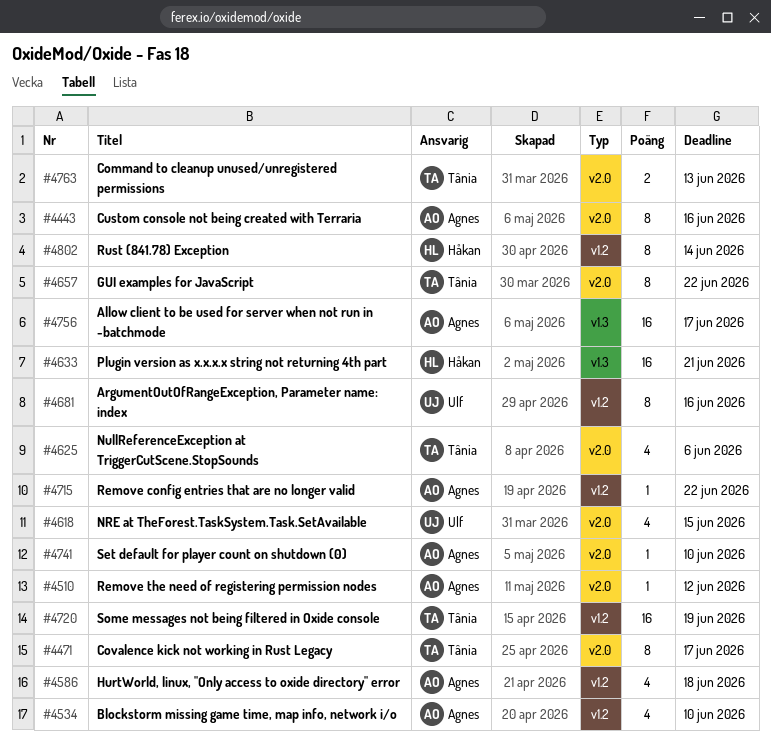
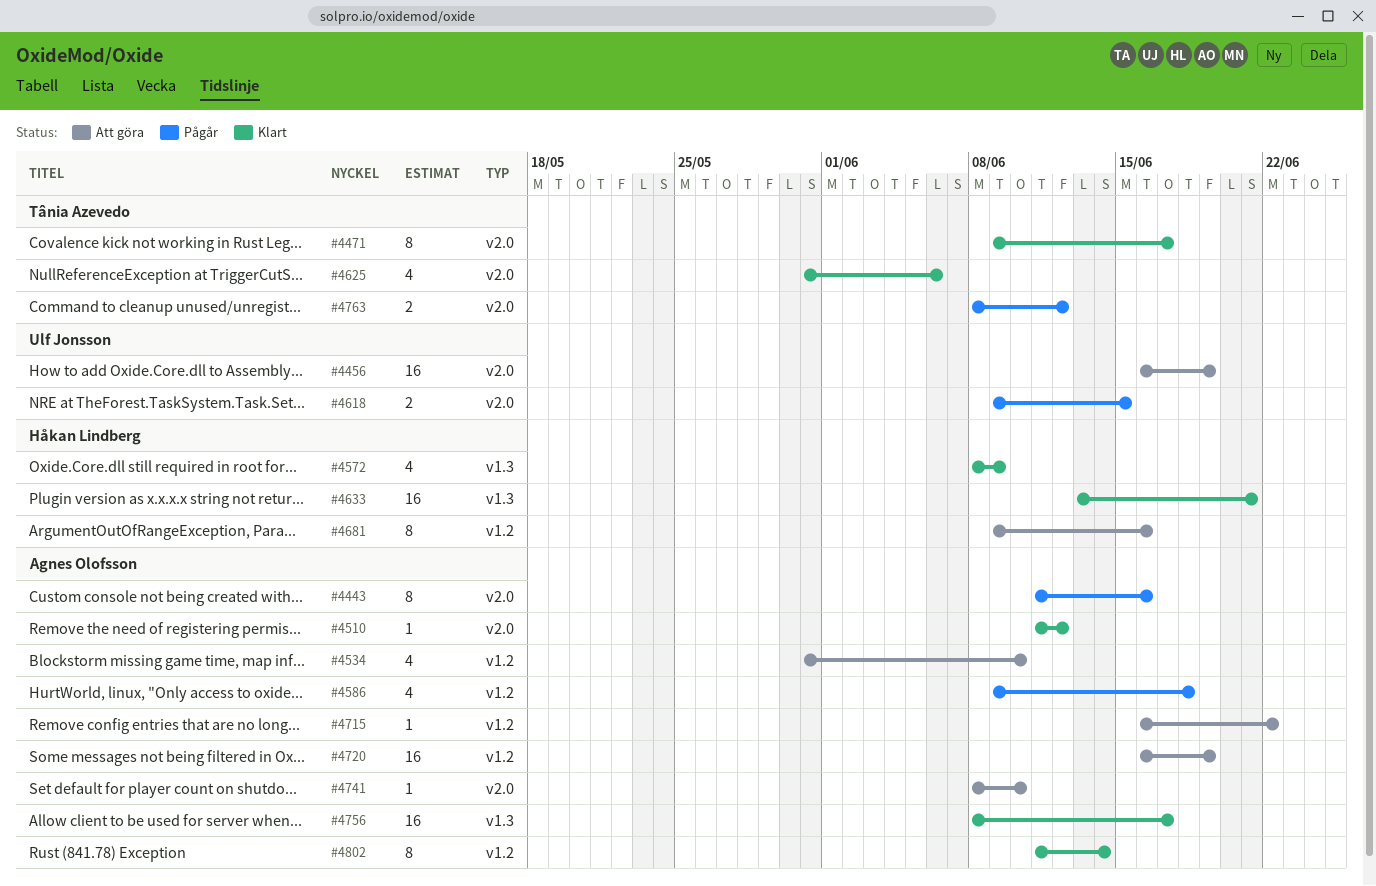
#4456: none -> present
#4572: none -> present
#4618, estimate: 4 -> 2
#4657: present -> none
#4681, owner: Ulf Jonsson -> Håkan Lindberg
#4720, owner: Tânia Azevedo -> Agnes Olofsson
#4763, due: Jun 13 -> Jun 12
#4802, owner: Håkan Lindberg -> Agnes Olofsson

